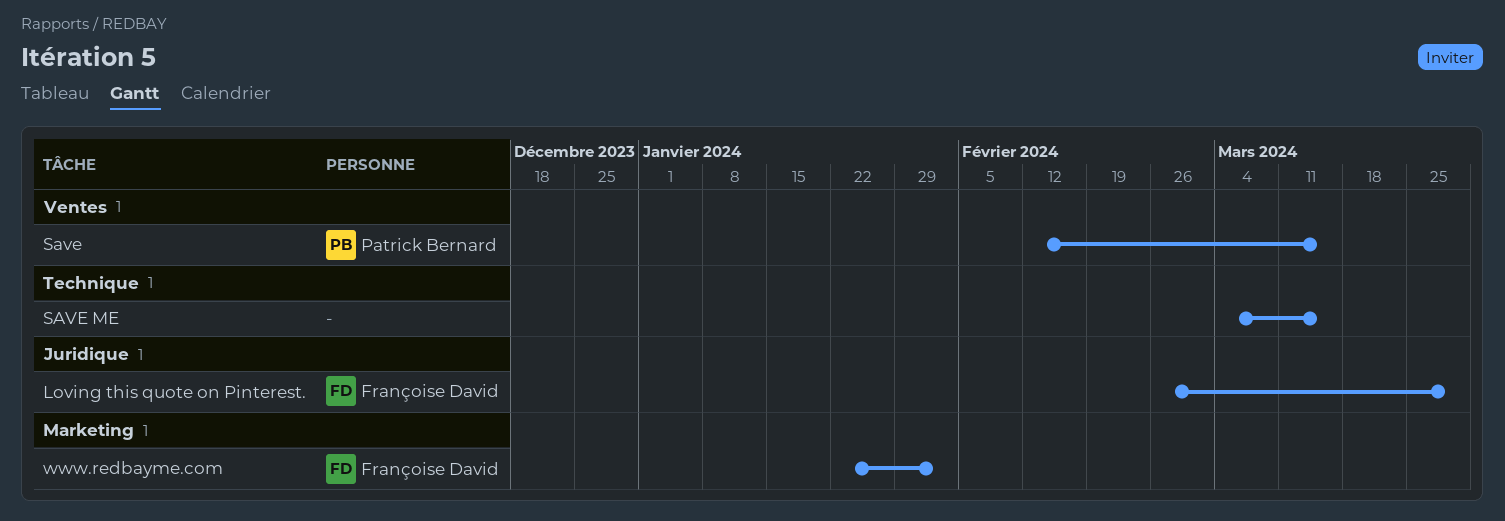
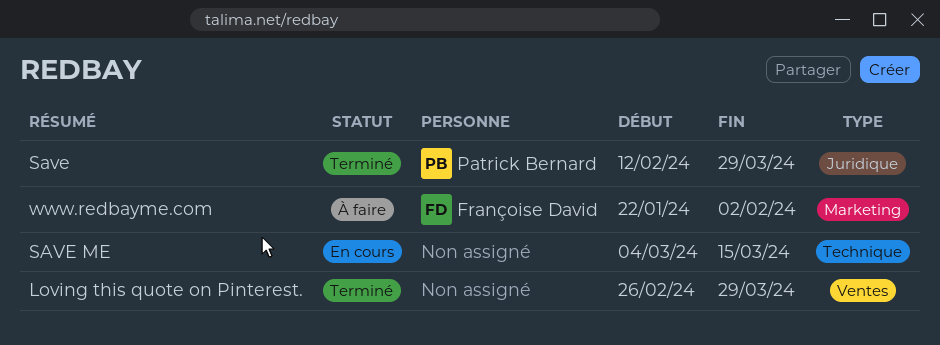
Loving this quote on Pinterest., owner: Françoise David -> none
Loving this quote on Pinterest., label: Juridique -> Ventes
Save, label: Ventes -> Juridique
Save, due: Mar 15 -> Mar 29

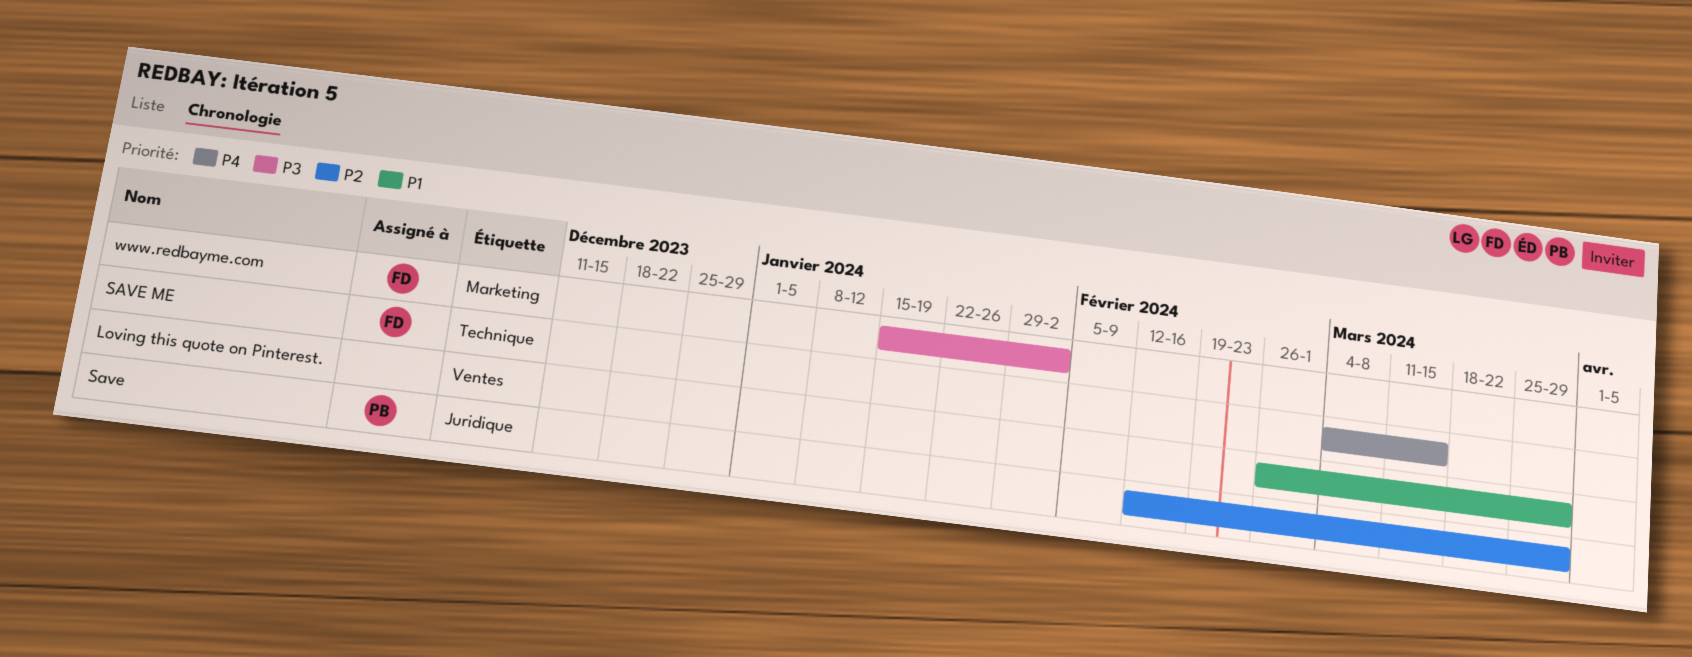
SAVE ME, owner: none -> Françoise David
www.redbayme.com, start: Jan 22 -> Jan 15

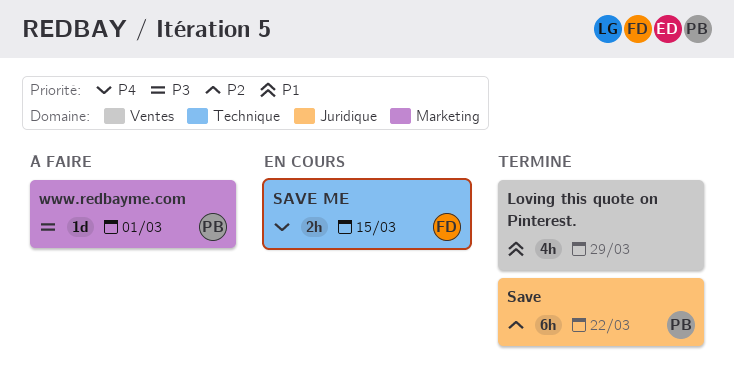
Save, due: Mar 29 -> Mar 22
www.redbayme.com, owner: FD -> PB
www.redbayme.com, due: Feb 2 -> Mar 1

